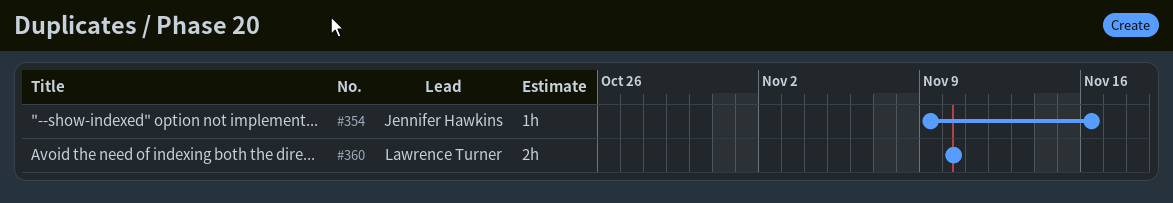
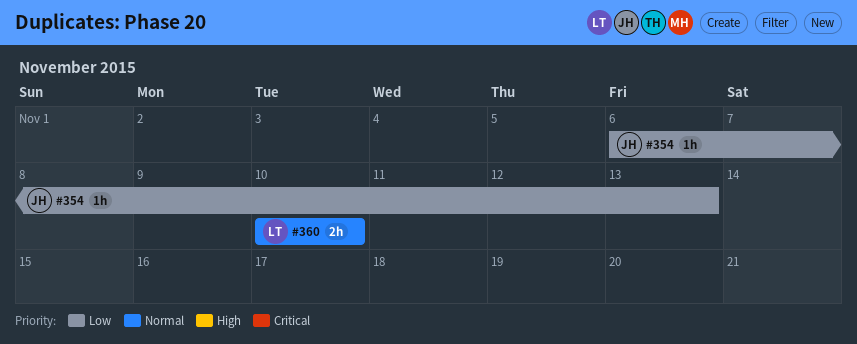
#354, start: Nov 9 -> Nov 6
#354, due: Nov 16 -> Nov 13

